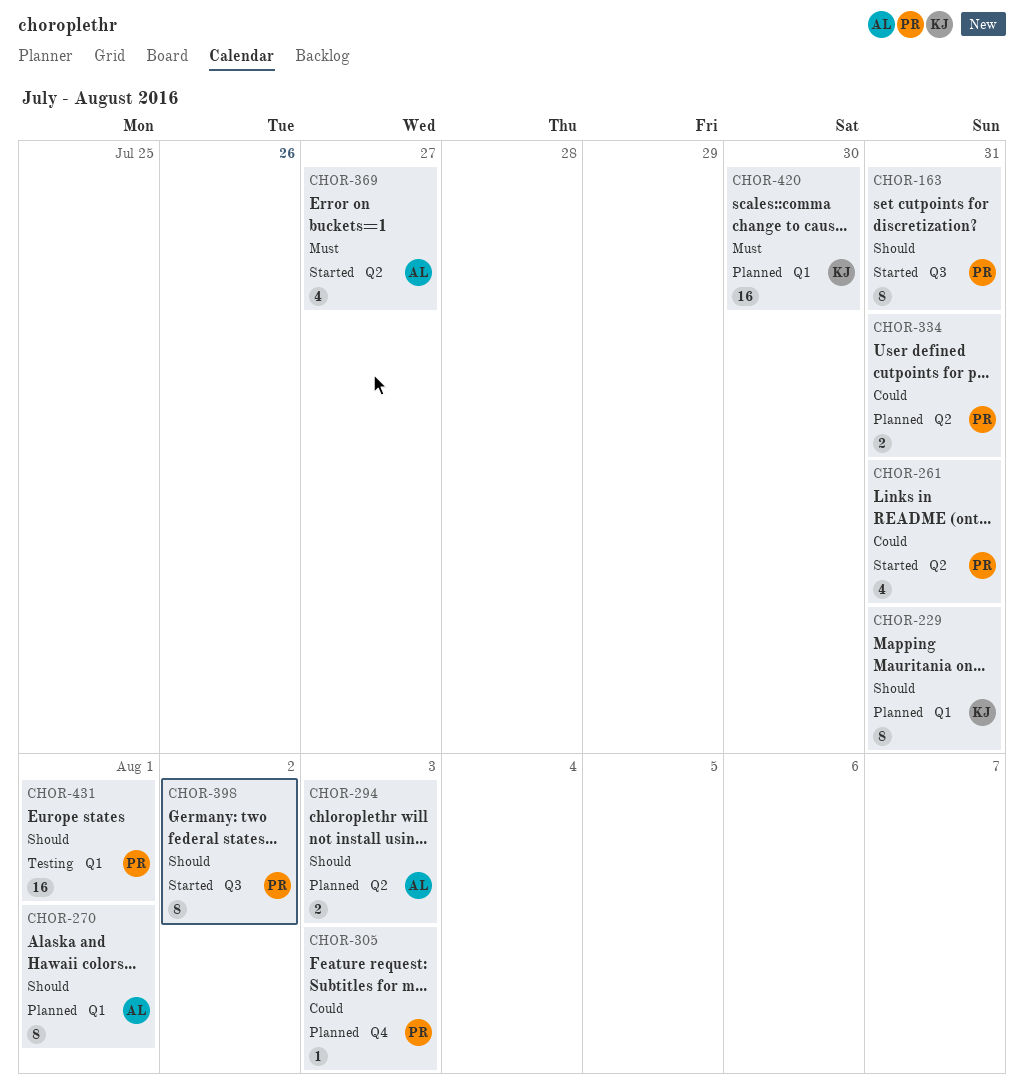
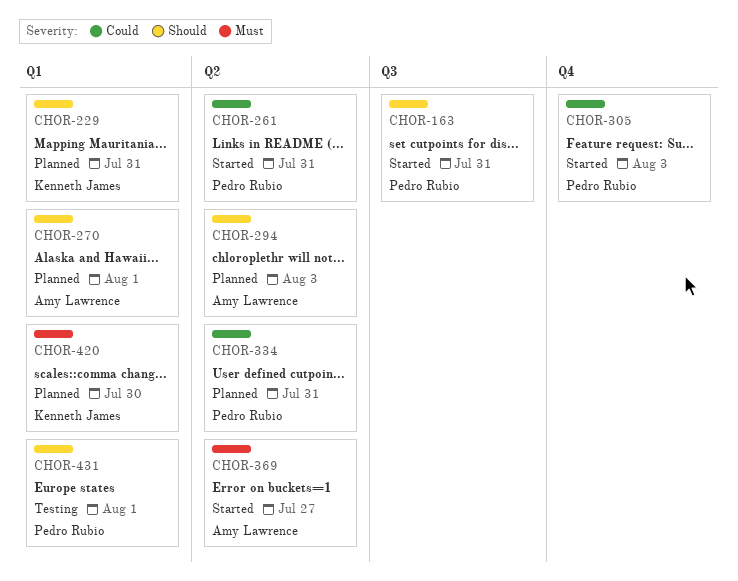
CHOR-305, status: Planned -> Started
CHOR-398: present -> none

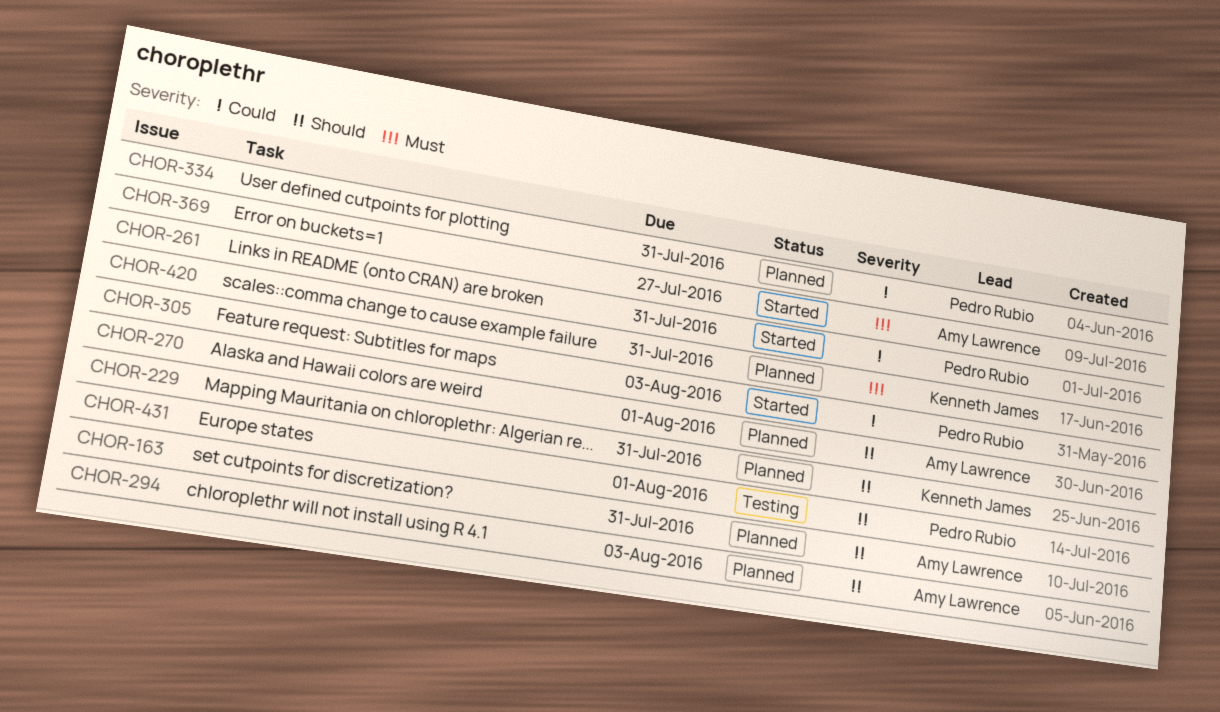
CHOR-163, status: Started -> Planned
CHOR-163, owner: Pedro Rubio -> Amy Lawrence
CHOR-420, due: Jul 30 -> Jul 31

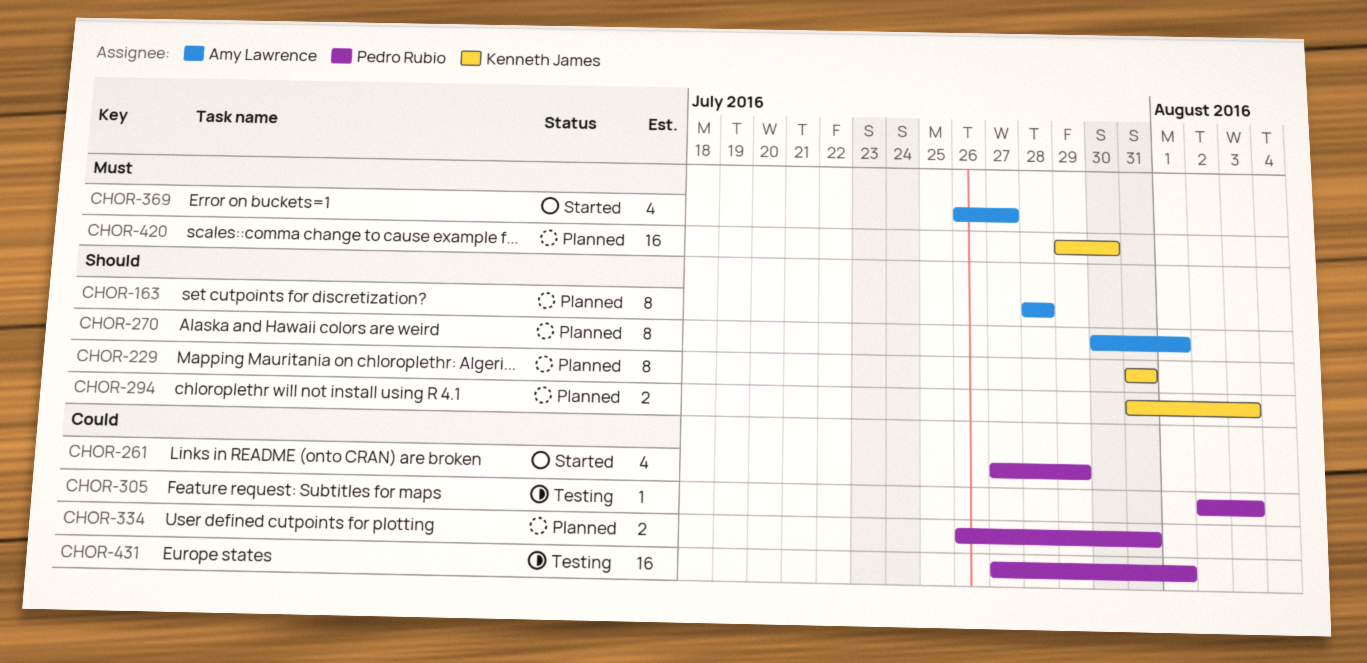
CHOR-163, due: Jul 31 -> Jul 28
CHOR-261, due: Jul 31 -> Jul 29
CHOR-294, owner: Amy Lawrence -> Kenneth James
CHOR-305, status: Started -> Testing
CHOR-420, due: Jul 31 -> Jul 30
CHOR-431, priority: Should -> Could

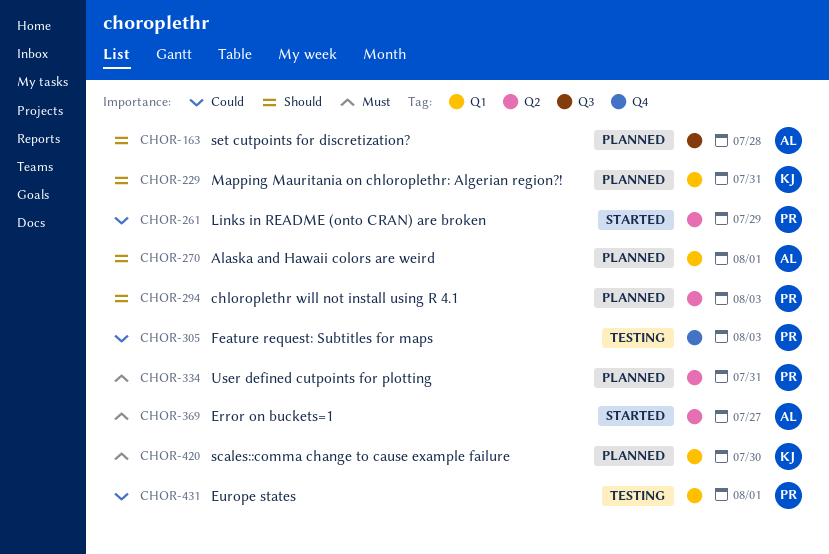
CHOR-294, owner: Kenneth James -> Pedro Rubio
CHOR-334, priority: Could -> Must

